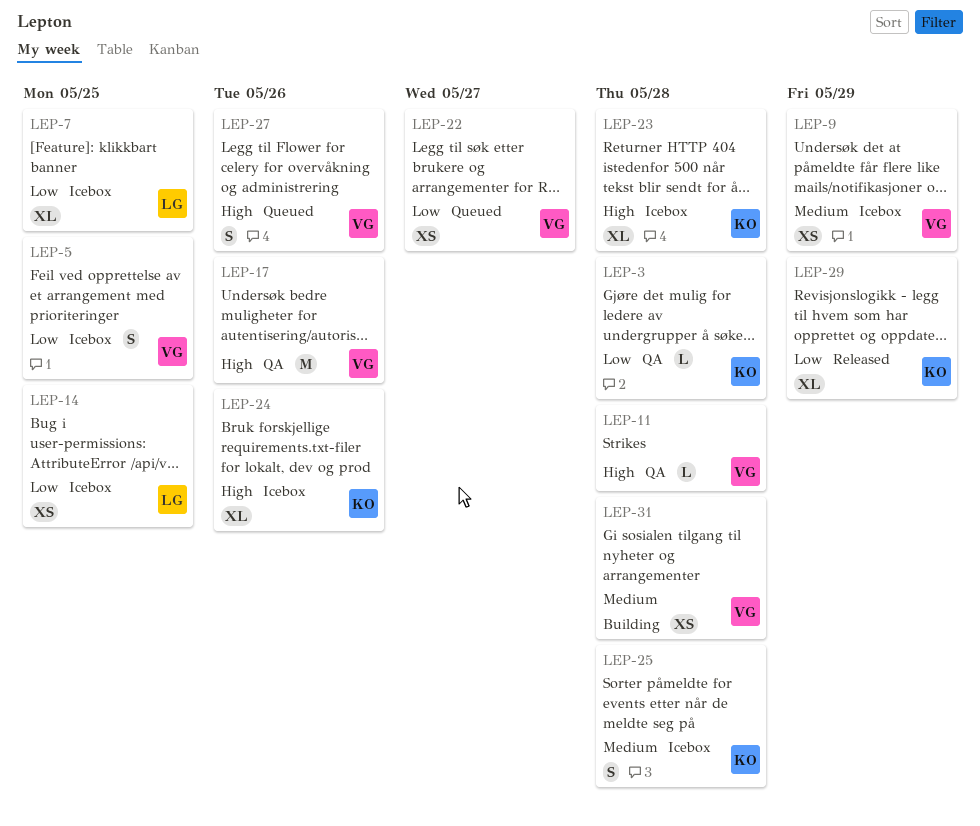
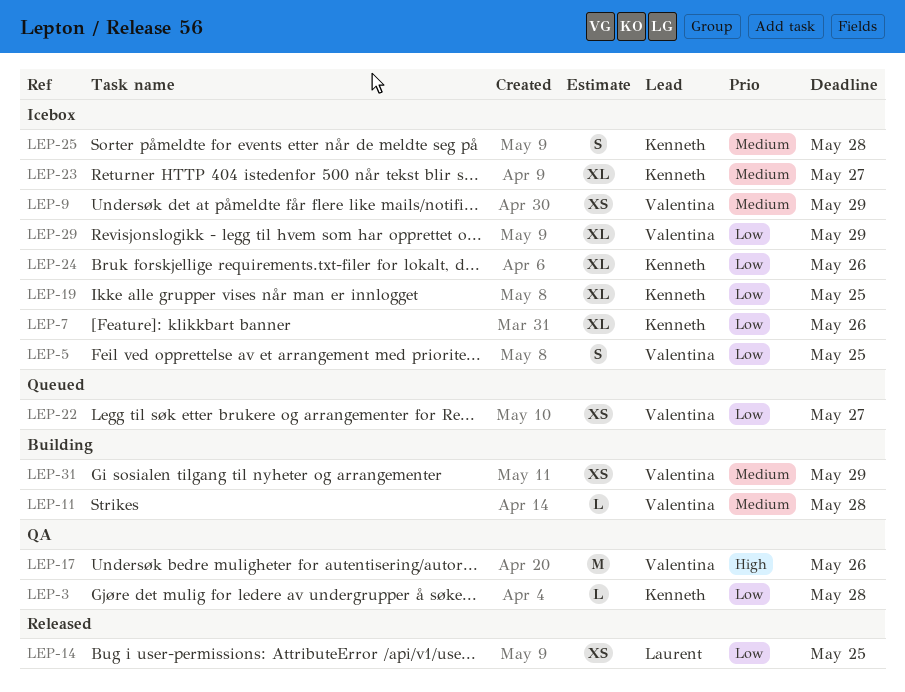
LEP-7, owner: Laurent -> Kenneth
LEP-7, due: May 25 -> May 26
LEP-11, status: QA -> Building
LEP-11, priority: High -> Medium
LEP-14, status: Icebox -> Released
LEP-19: none -> present
LEP-23, priority: High -> Medium
LEP-23, due: May 28 -> May 27
LEP-24, priority: High -> Low
LEP-27: present -> none
LEP-29, status: Released -> Icebox
LEP-29, owner: Kenneth -> Valentina
LEP-31, due: May 28 -> May 29

